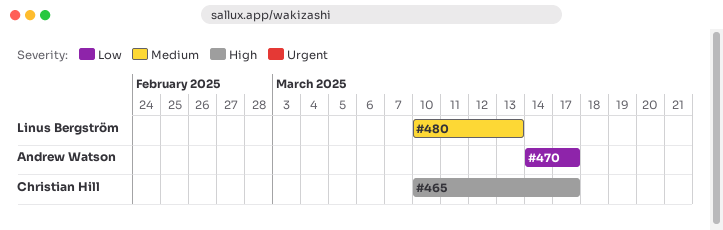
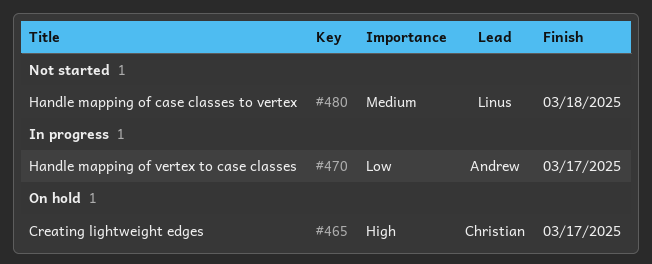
#480, due: Mar 13 -> Mar 18

